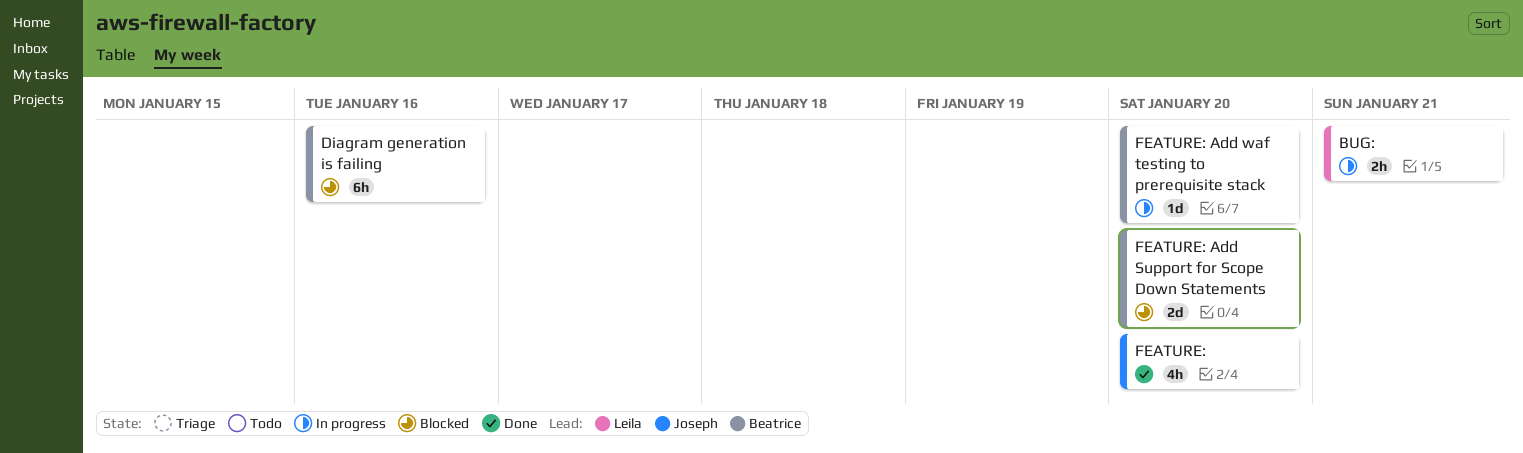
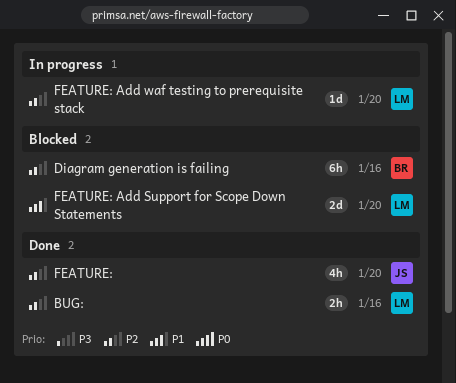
BUG:, status: In progress -> Done
BUG:, due: Jan 21 -> Jan 16
FEATURE: Add Support for Scope Down Statements, owner: Beatrice -> Leila
FEATURE: Add waf testing to prerequisite stack, owner: Beatrice -> Leila

